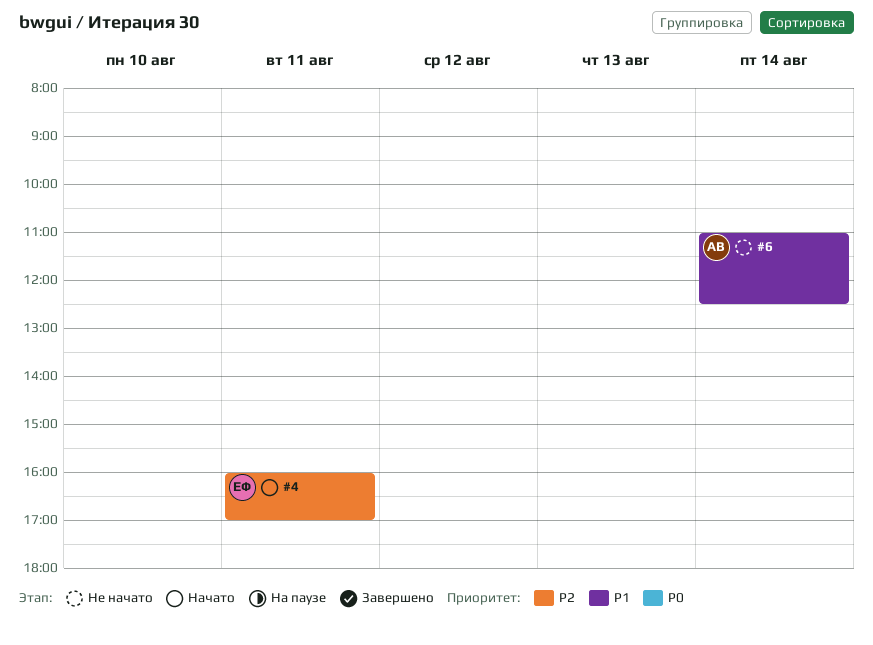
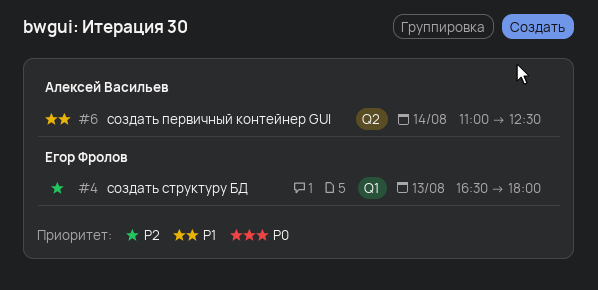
#4, day: Aug 11 -> Aug 13
#4, begins: 16:00 -> 16:30
#4, ends: 17:00 -> 18:00

